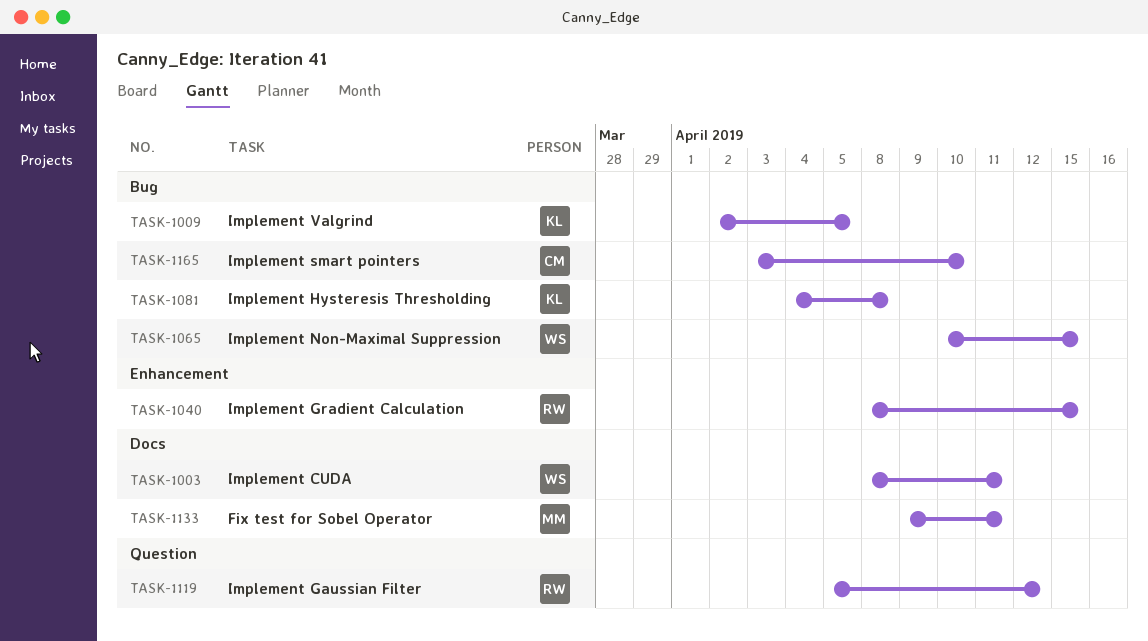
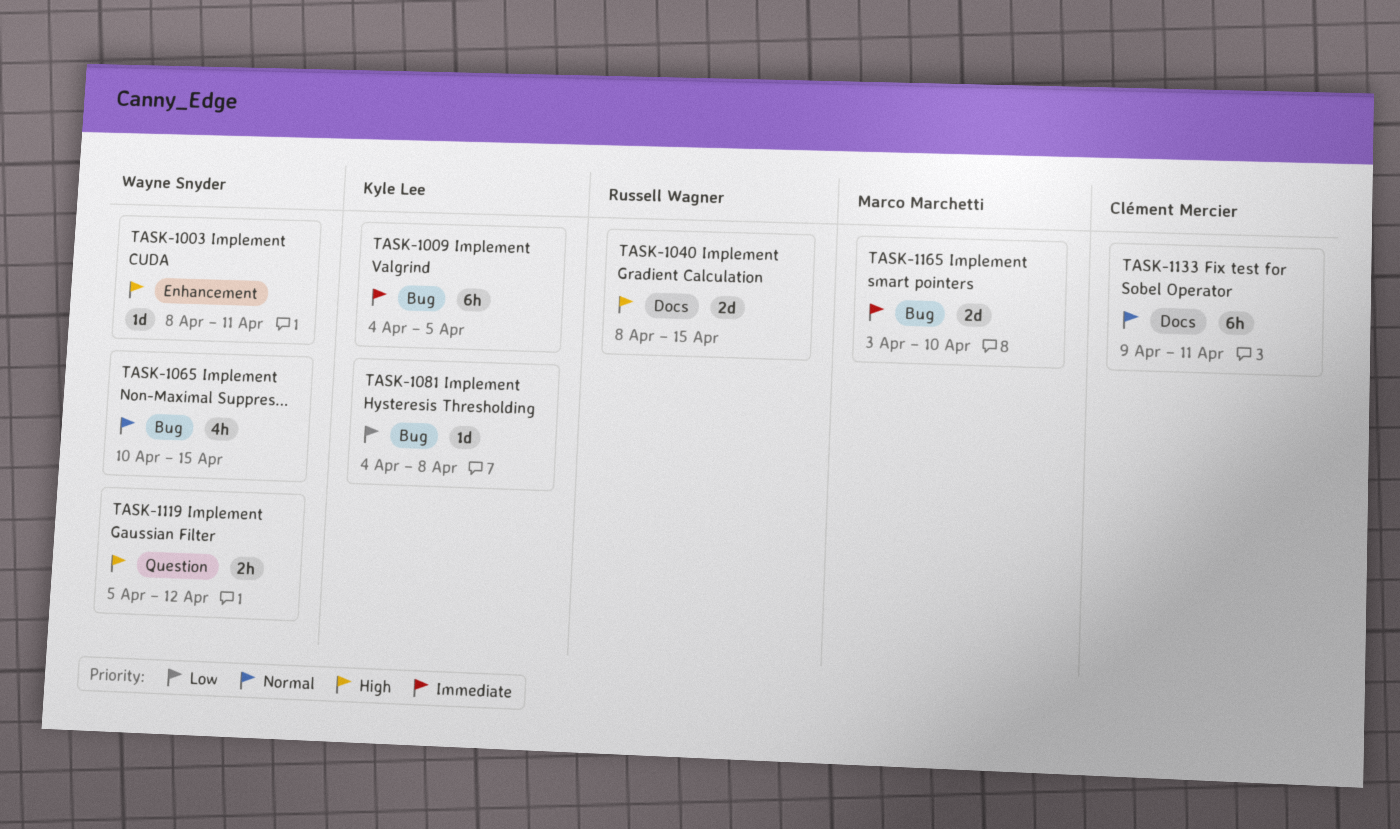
TASK-1003, label: Docs -> Enhancement
TASK-1009, start: Apr 2 -> Apr 4
TASK-1040, label: Enhancement -> Docs
TASK-1119, owner: Russell Wagner -> Wayne Snyder
TASK-1133, owner: Marco Marchetti -> Clément Mercier
TASK-1165, owner: Clément Mercier -> Marco Marchetti

